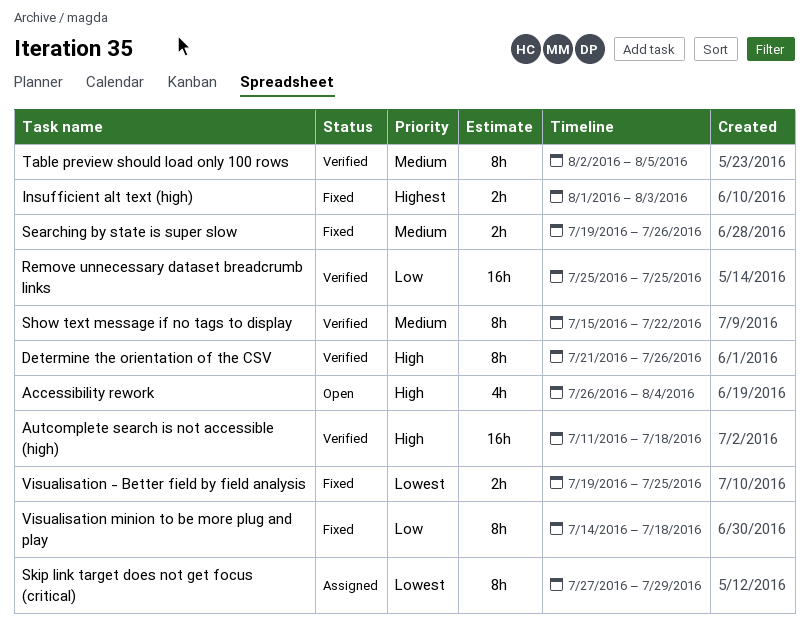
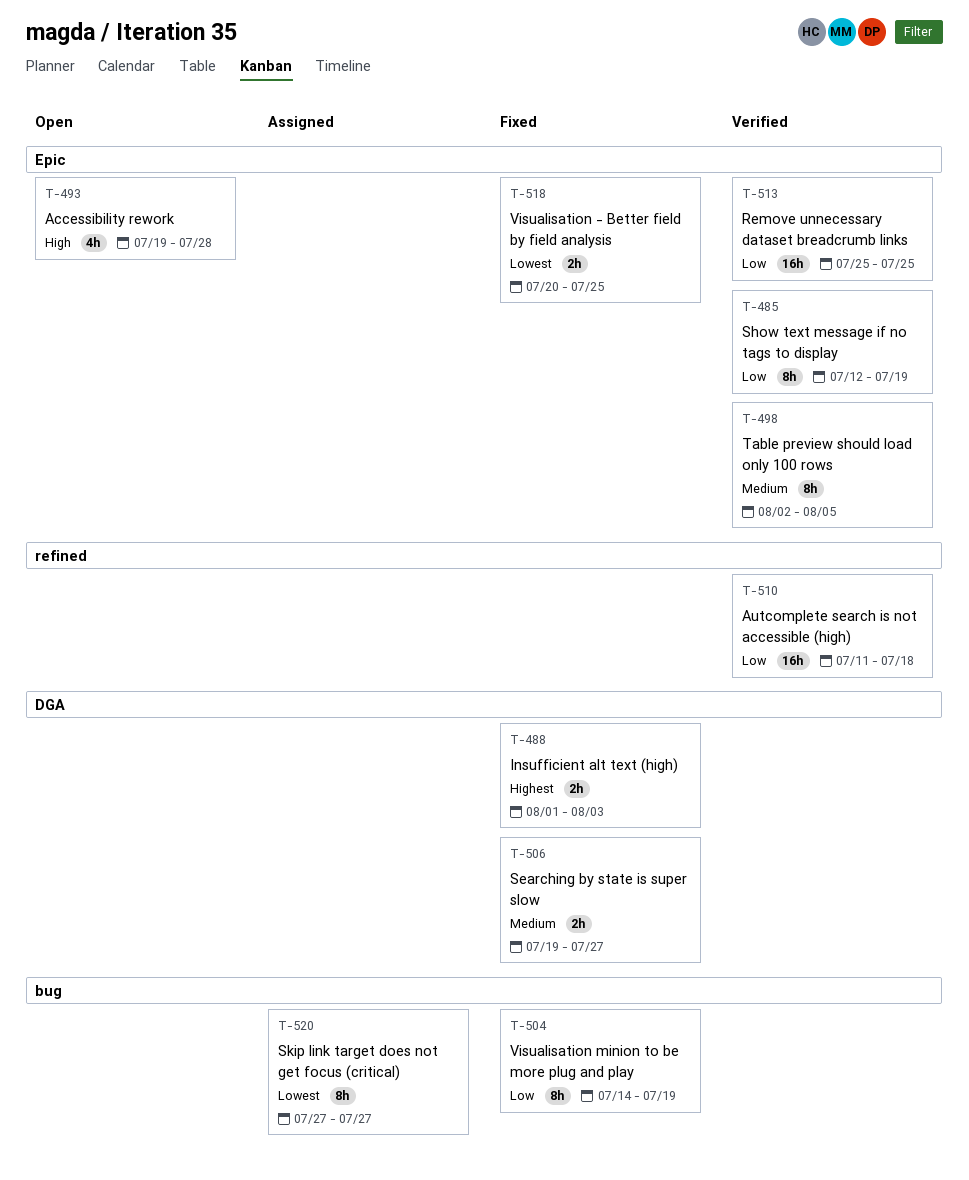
Accessibility rework, start: Jul 26 -> Jul 19
Accessibility rework, due: Aug 4 -> Jul 28
Autcomplete search is not accessible (high), priority: High -> Low
Determine the orientation of the CSV: present -> none
Searching by state is super slow, due: Jul 26 -> Jul 27
Show text message if no tags to display, priority: Medium -> Low
Show text message if no tags to display, start: Jul 15 -> Jul 12
Show text message if no tags to display, due: Jul 22 -> Jul 19
Skip link target does not get focus (critical), due: Jul 29 -> Jul 27
Visualisation - Better field by field analysis, start: Jul 19 -> Jul 20
Visualisation minion to be more plug and play, due: Jul 18 -> Jul 19

